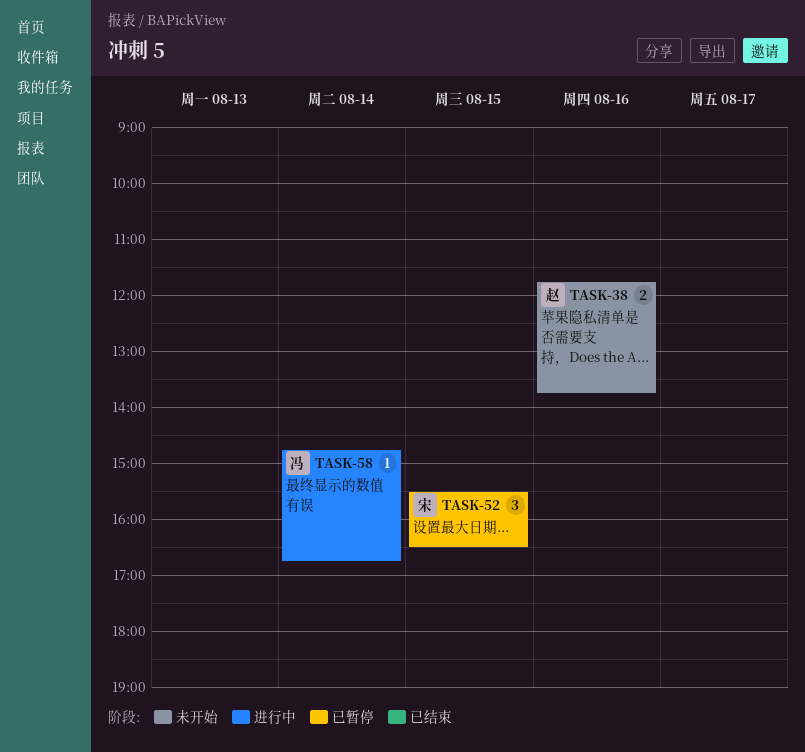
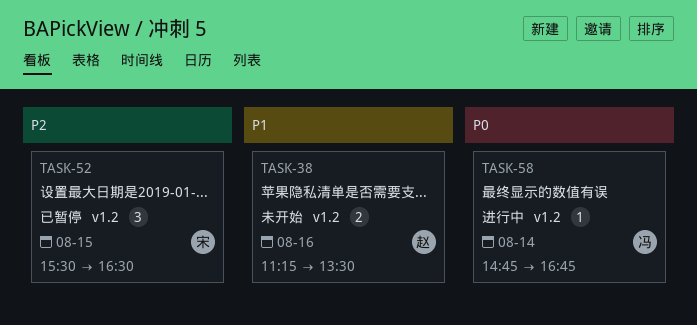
TASK-38, begins: 11:45 -> 11:15
TASK-38, ends: 13:45 -> 13:30

